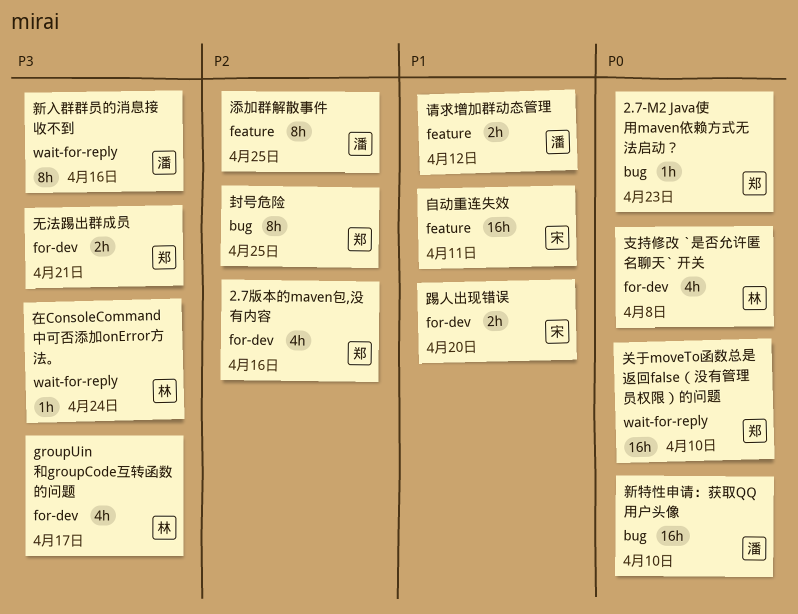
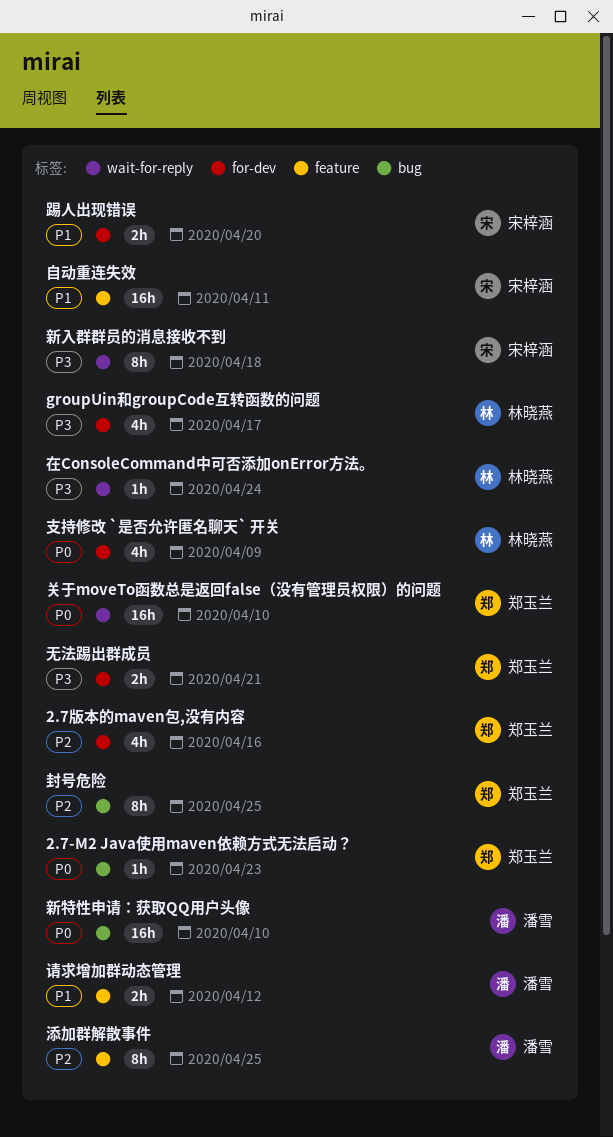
支持修改 `是否允许匿名聊天` 开关, due: Apr 8 -> Apr 9
新入群群员的消息接收不到, owner: 潘雪 -> 宋梓涵
新入群群员的消息接收不到, due: Apr 16 -> Apr 18

